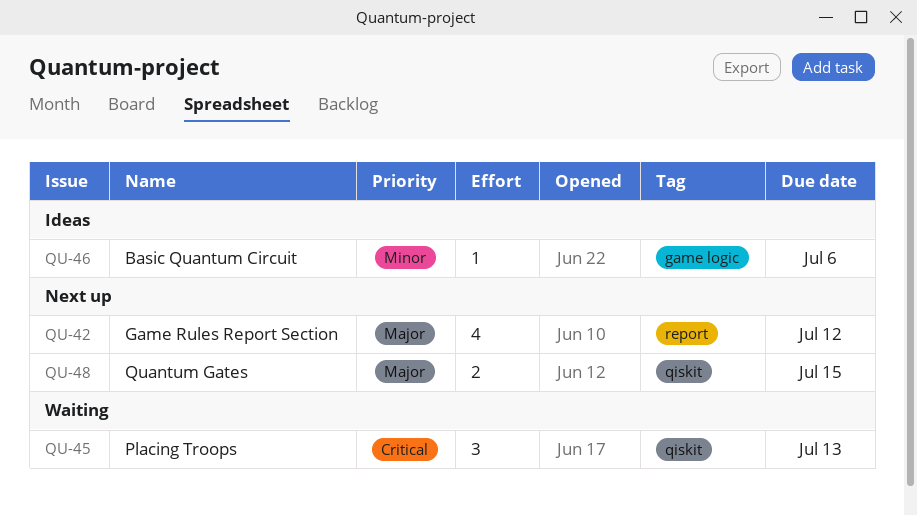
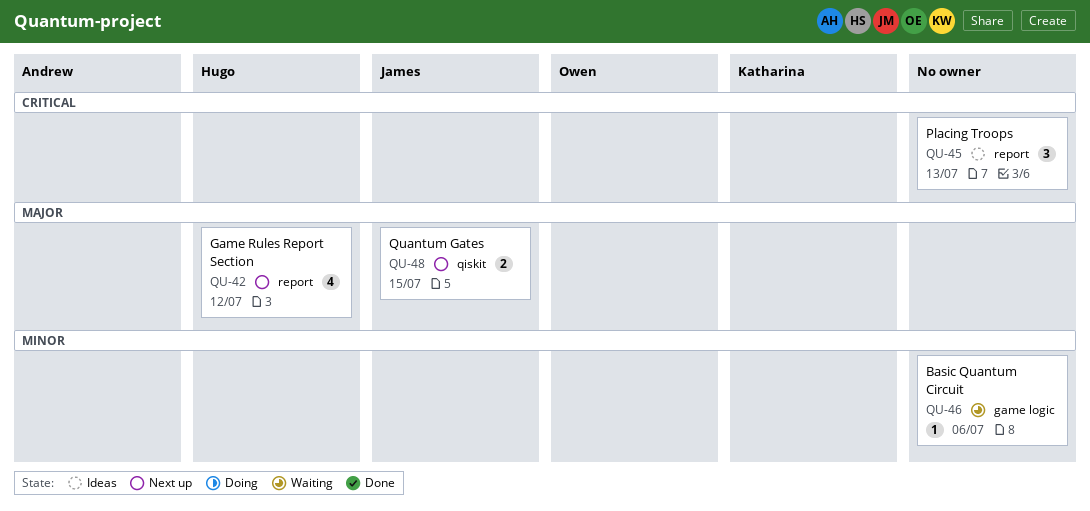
QU-45, status: Waiting -> Ideas
QU-45, label: qiskit -> report
QU-46, status: Ideas -> Waiting

